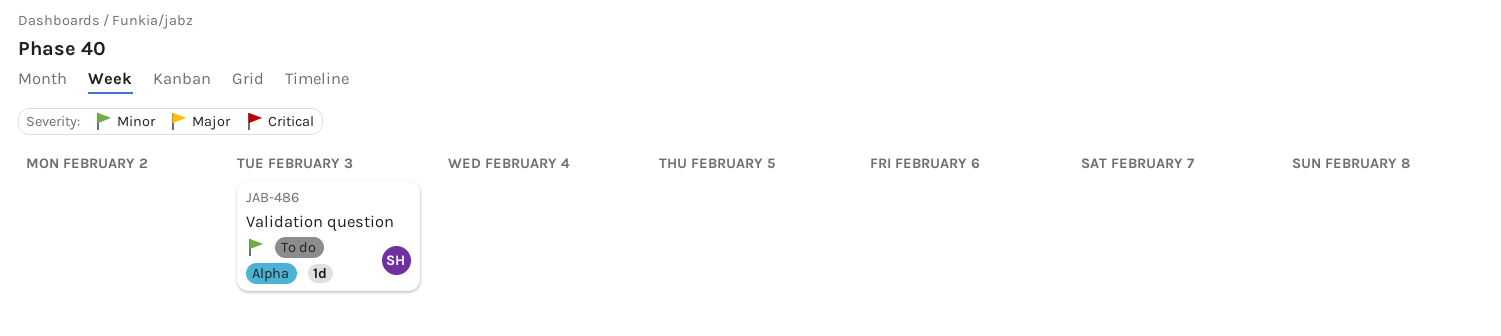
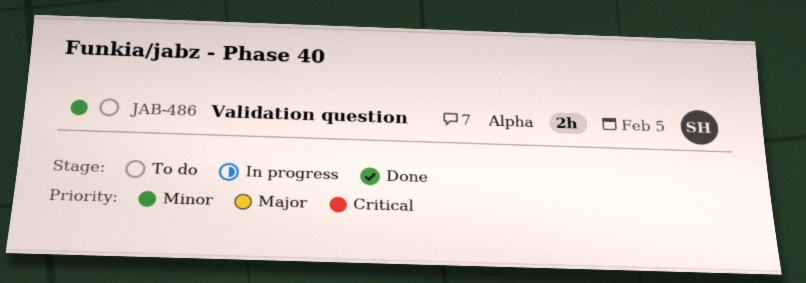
JAB-486, estimate: 1d -> 2h
JAB-486, due: Feb 3 -> Feb 5

